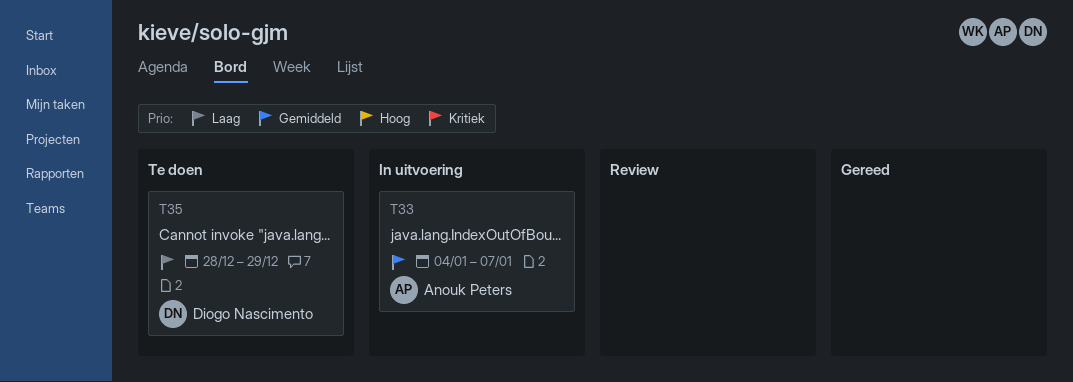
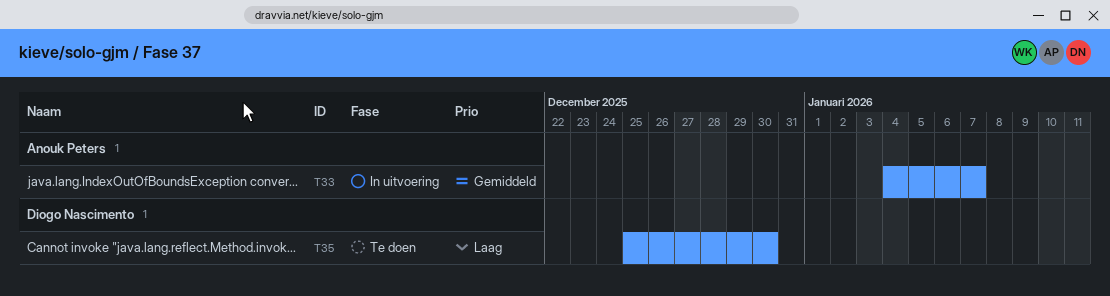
T35, start: Dec 28 -> Dec 25
T35, due: Dec 29 -> Dec 30

